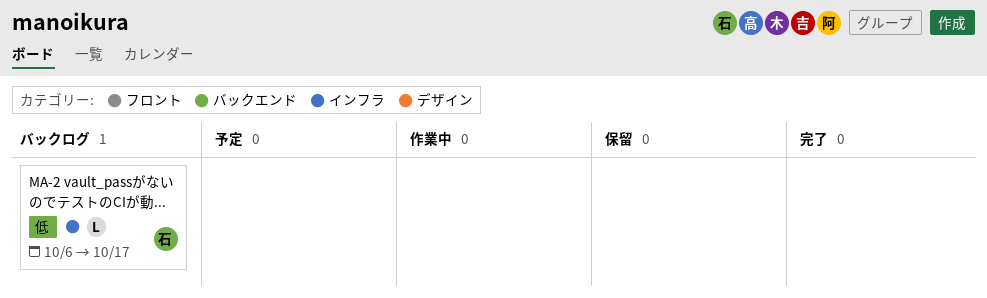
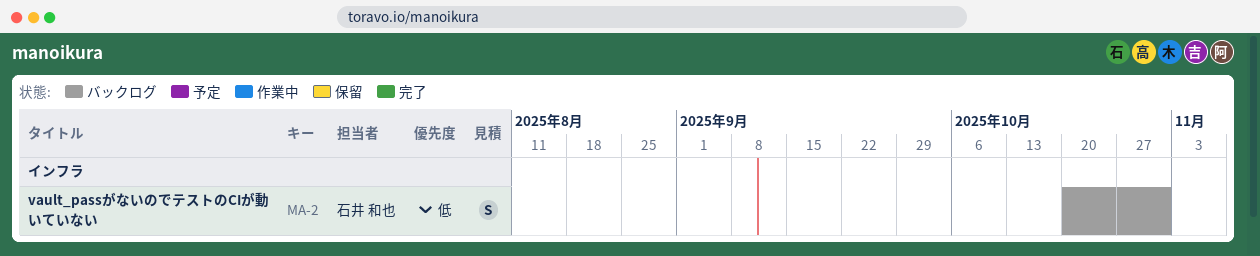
MA-2, estimate: L -> S
MA-2, start: Oct 6 -> Oct 20
MA-2, due: Oct 17 -> Oct 31

